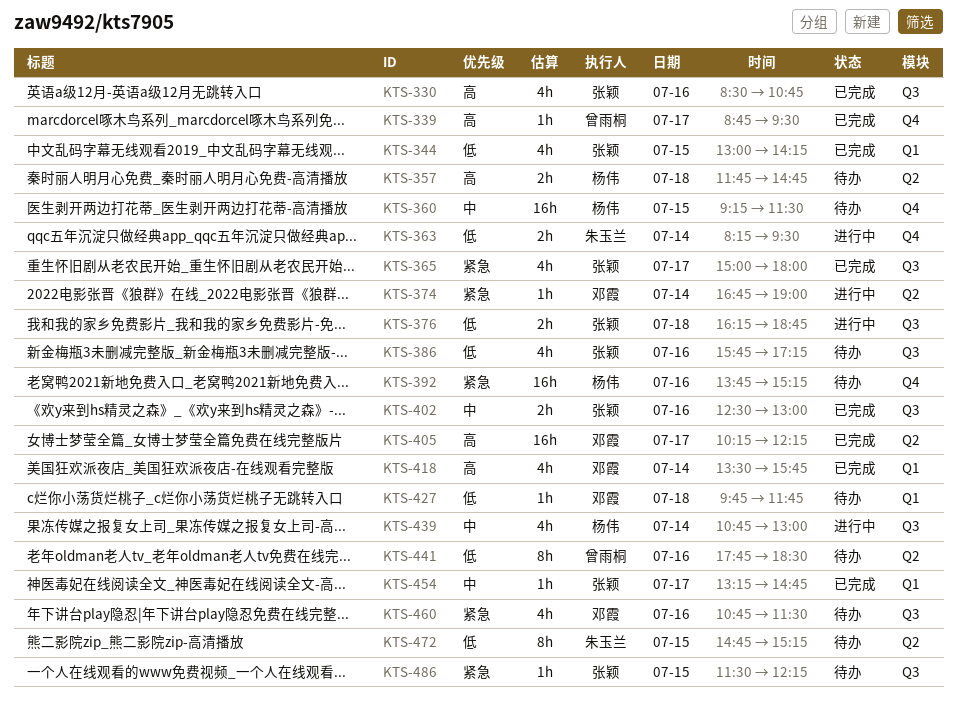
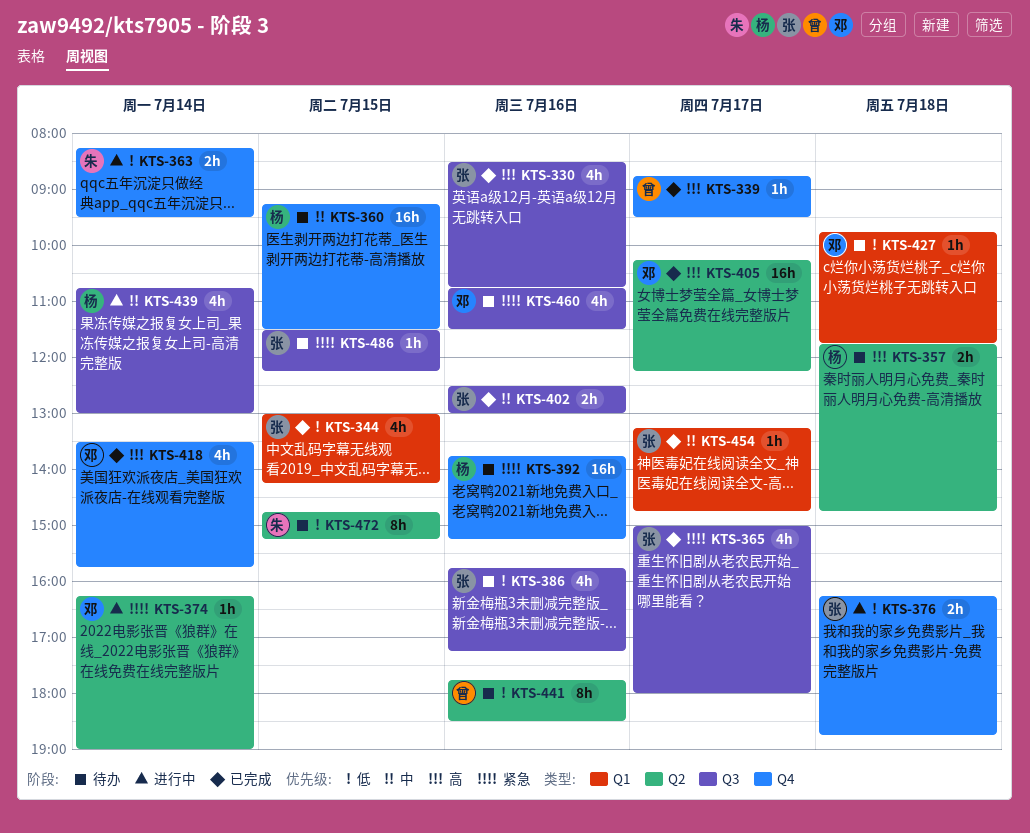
KTS-374, begins: 16:45 -> 16:15
KTS-376, label: Q3 -> Q4
KTS-418, label: Q1 -> Q4

